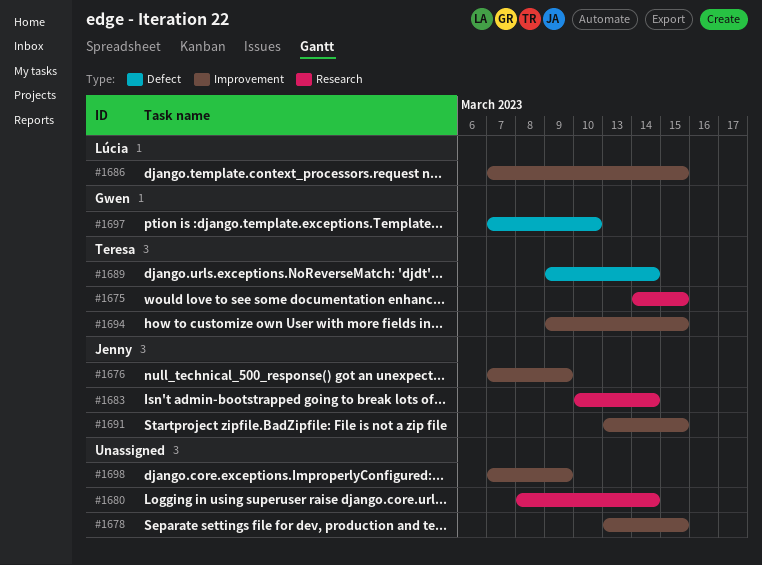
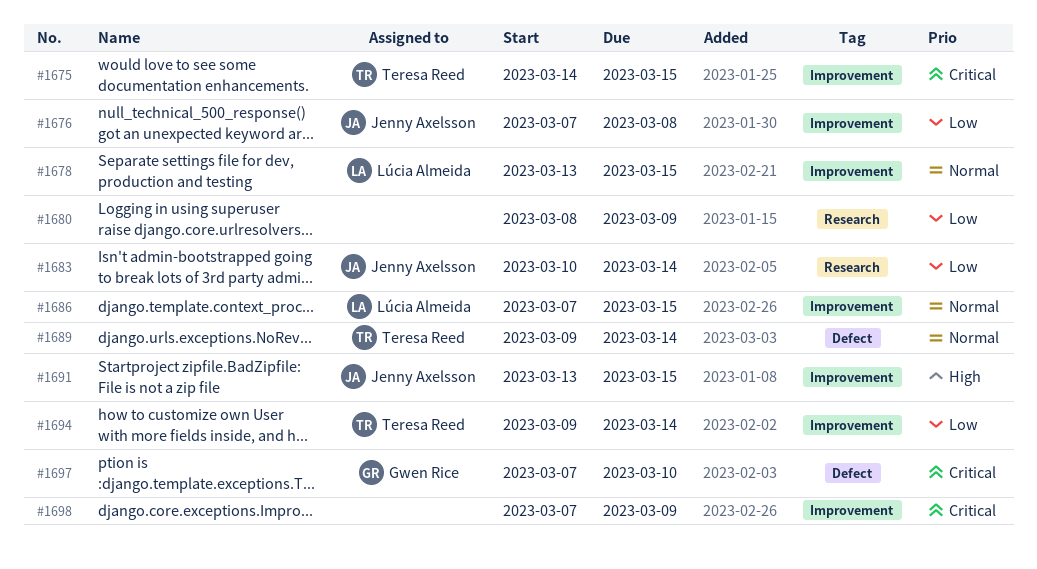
#1675, label: Research -> Improvement
#1676, due: Mar 9 -> Mar 8
#1678, owner: none -> Lúcia Almeida
#1680, due: Mar 14 -> Mar 9
#1694, due: Mar 15 -> Mar 14

